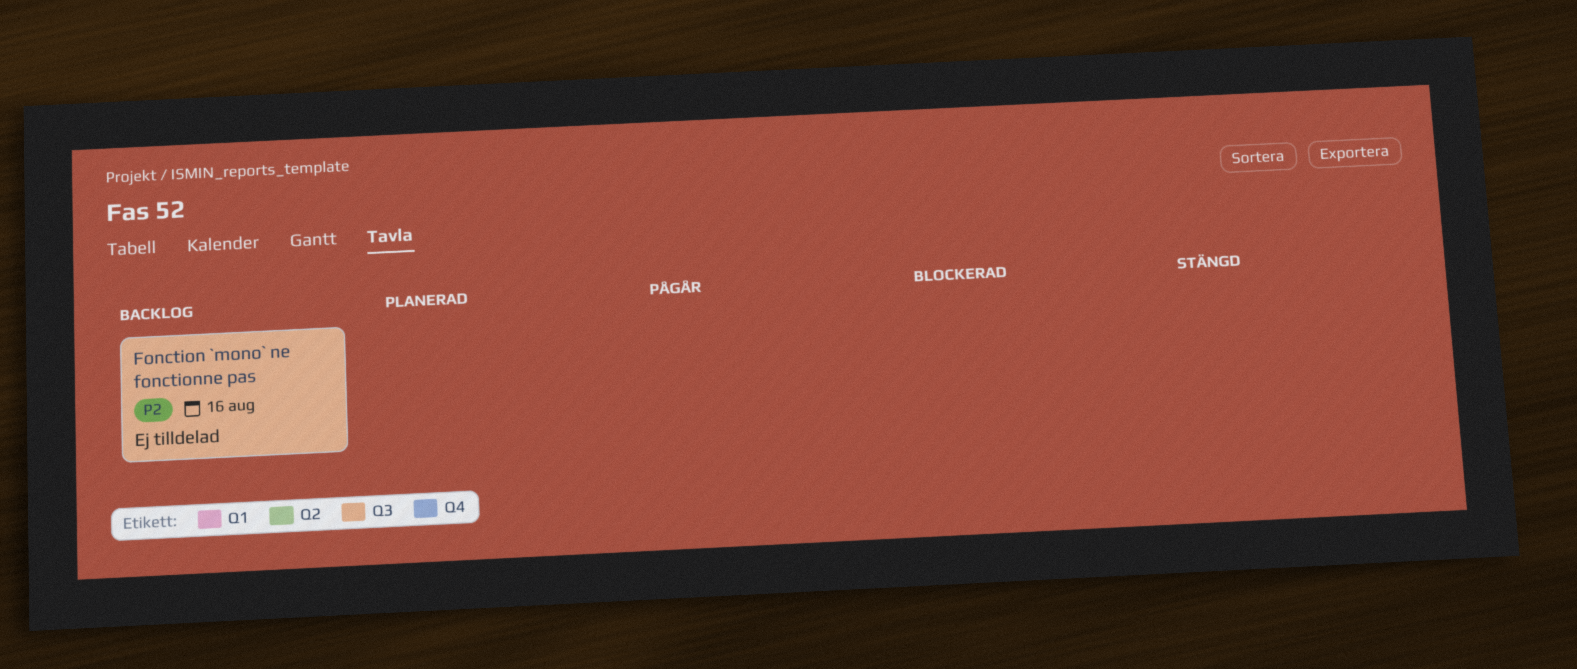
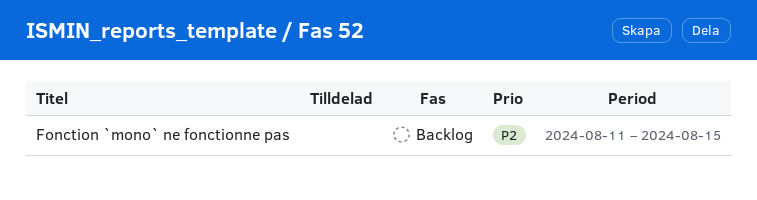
Fonction `mono` ne fonctionne pas, due: Aug 16 -> Aug 15

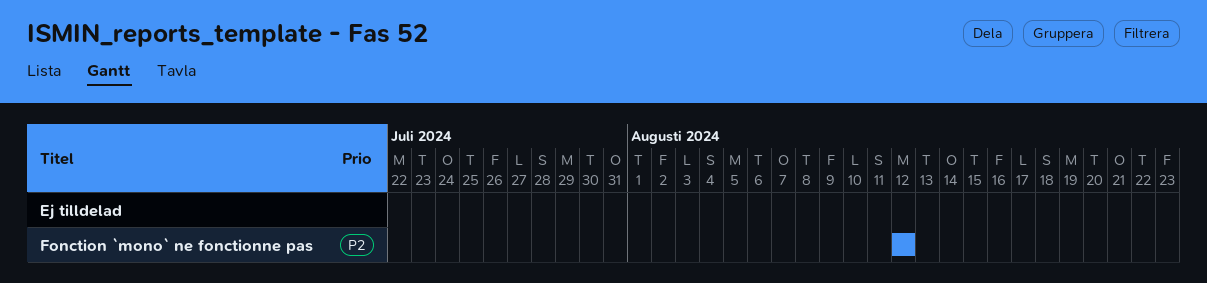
Fonction `mono` ne fonctionne pas, start: Aug 11 -> Aug 12
Fonction `mono` ne fonctionne pas, due: Aug 15 -> Aug 12

